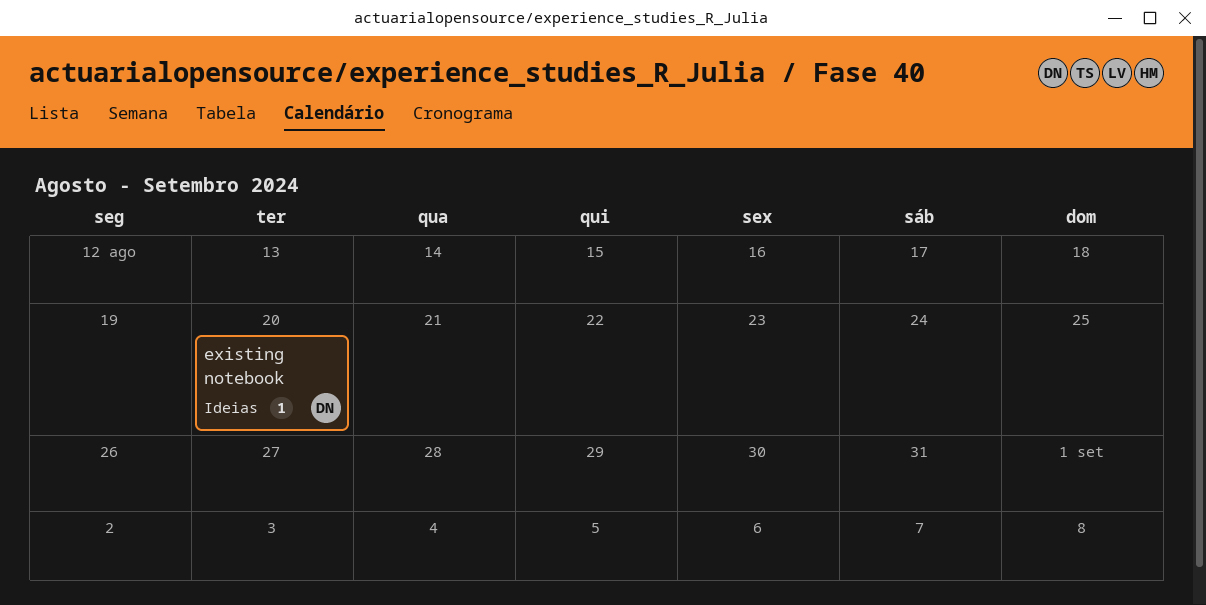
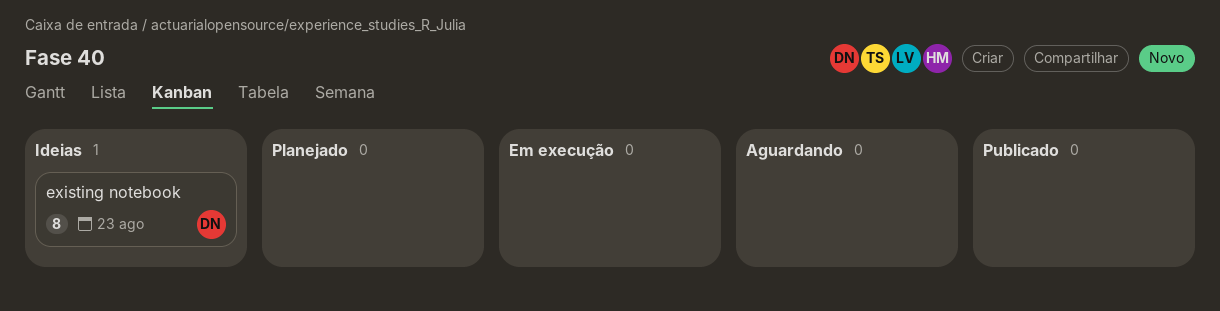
existing notebook, estimate: 1 -> 8
existing notebook, due: Aug 20 -> Aug 23

